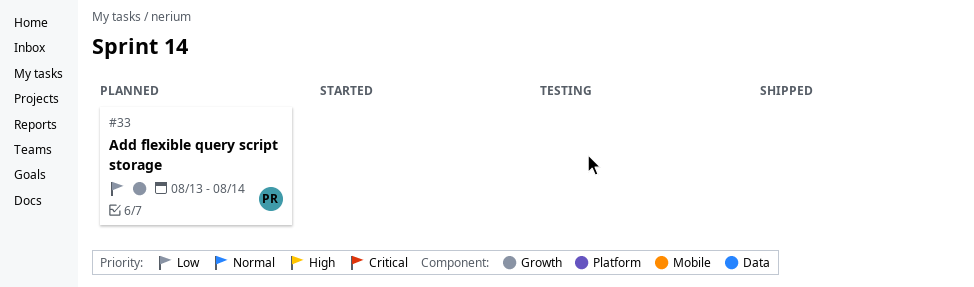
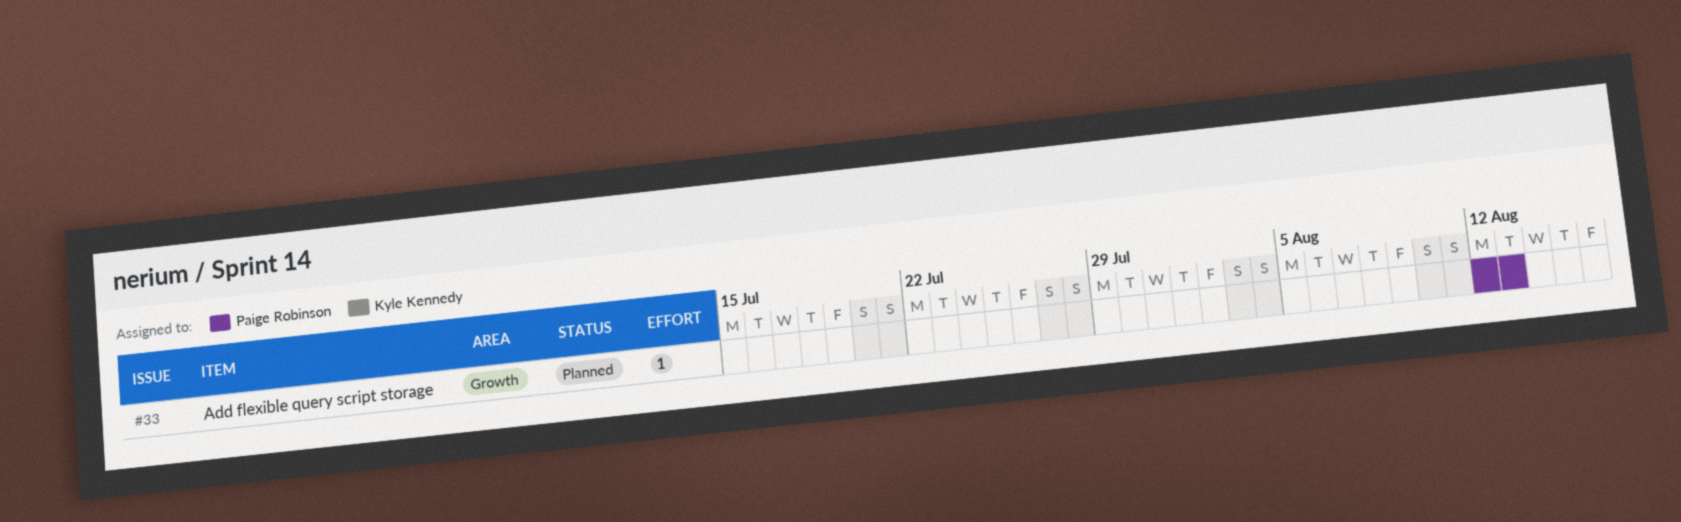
#33, start: Aug 13 -> Aug 12
#33, due: Aug 14 -> Aug 13

